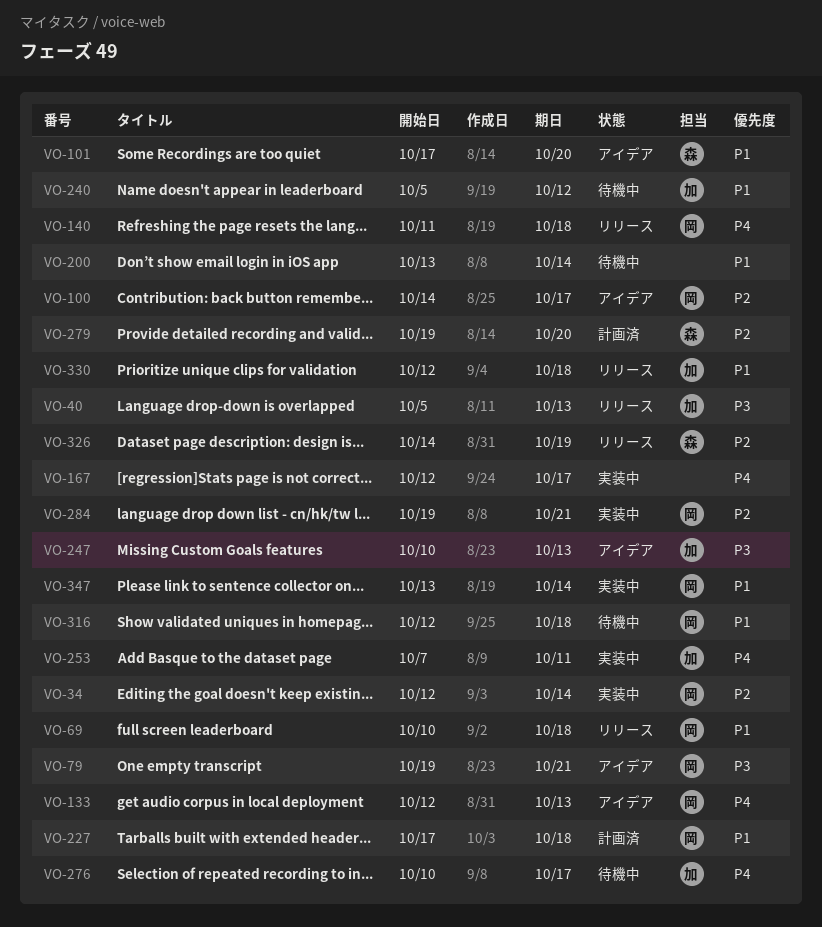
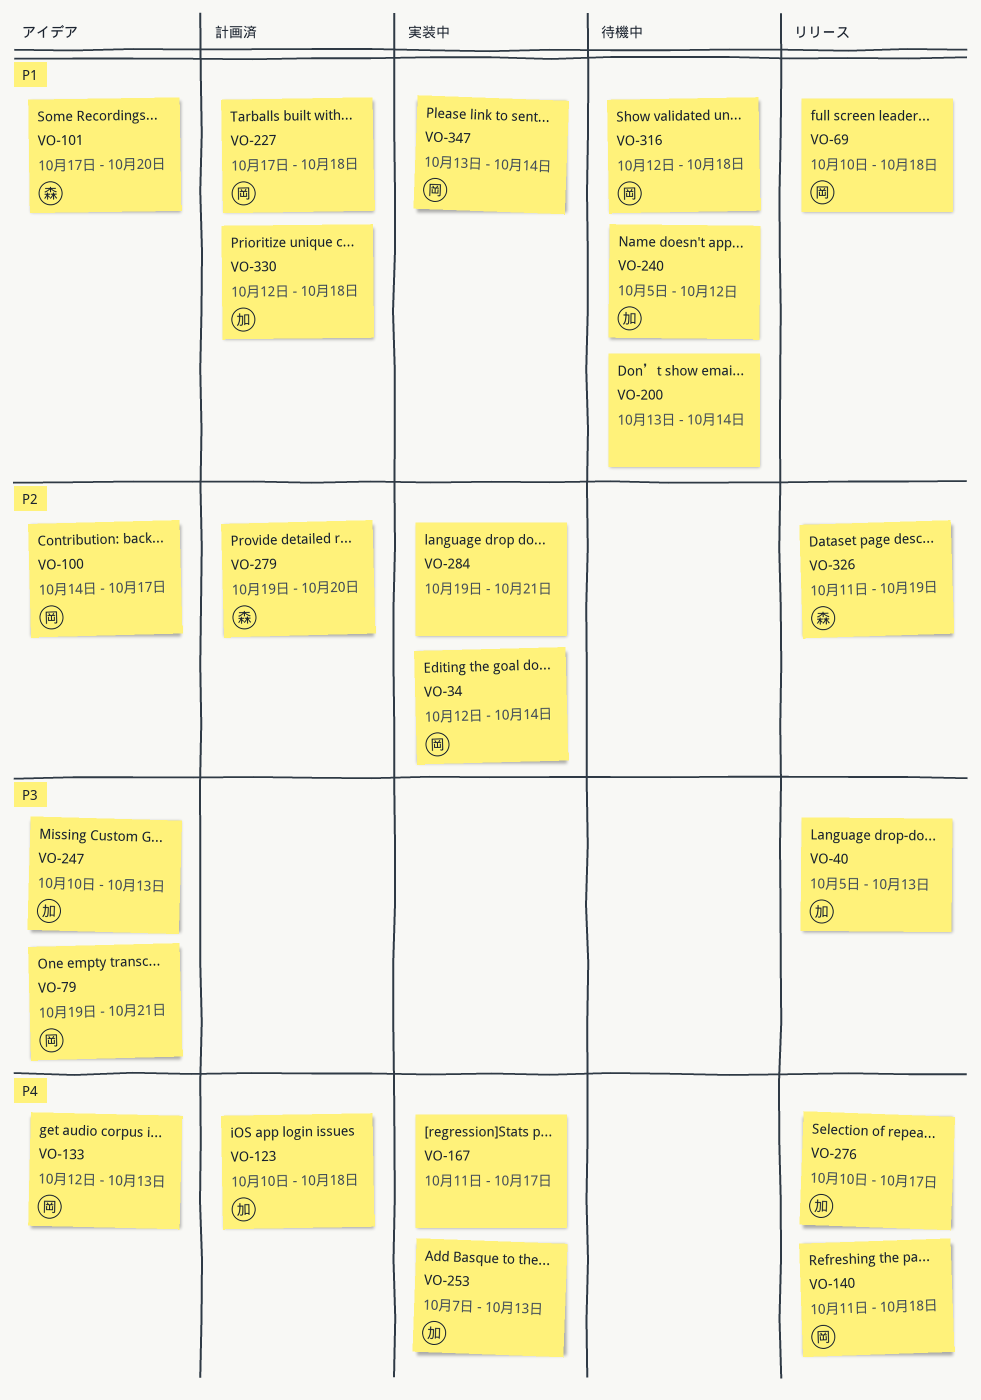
VO-123: none -> present
VO-167, start: Oct 12 -> Oct 11
VO-253, due: Oct 11 -> Oct 13
VO-276, status: 待機中 -> リリース
VO-284, owner: 岡 -> none
VO-326, start: Oct 14 -> Oct 11
VO-330, status: リリース -> 計画済

